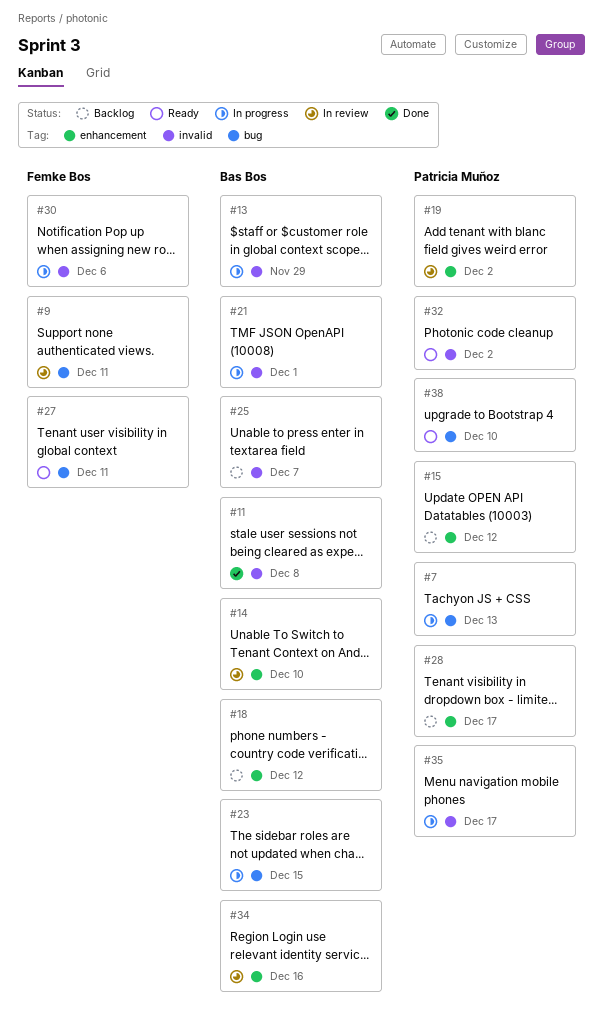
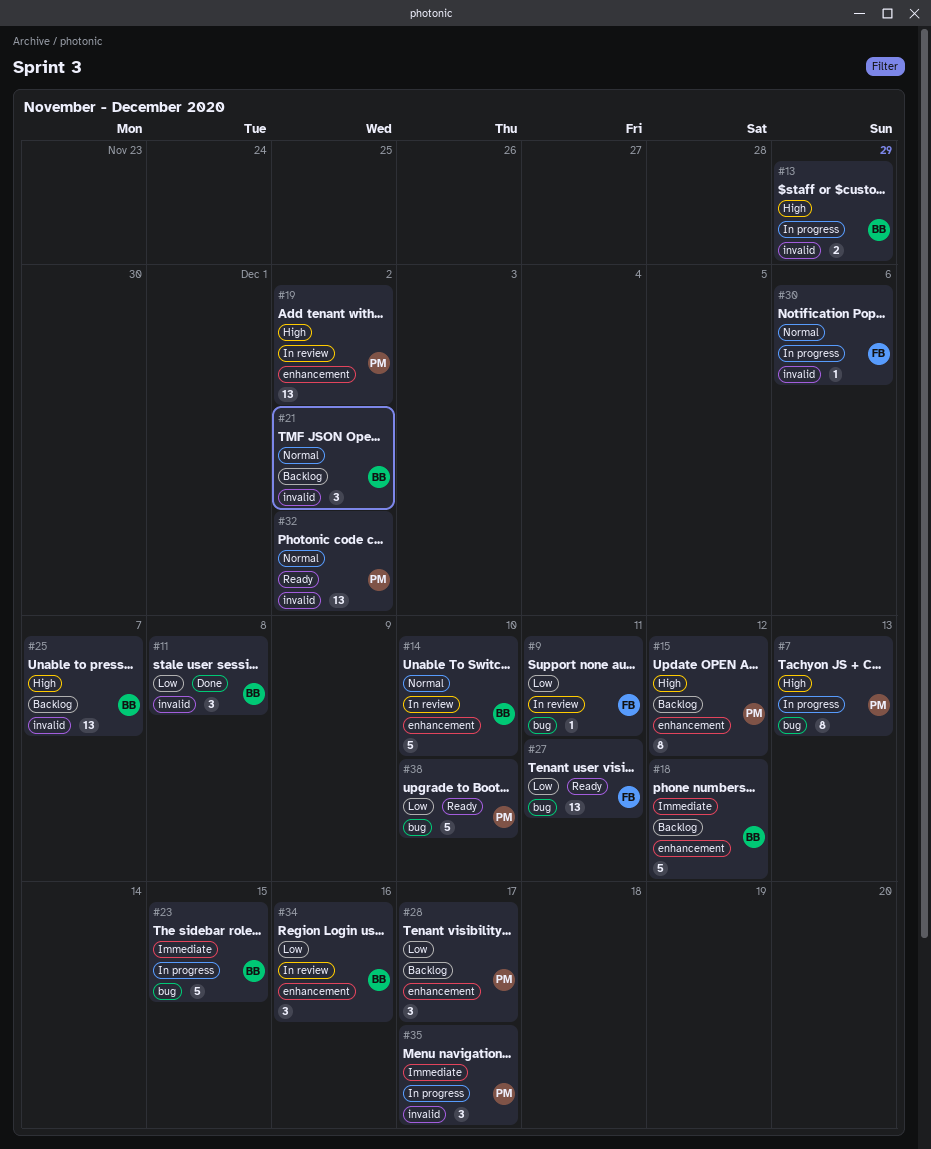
#21, status: In progress -> Backlog
#21, due: Dec 1 -> Dec 2

